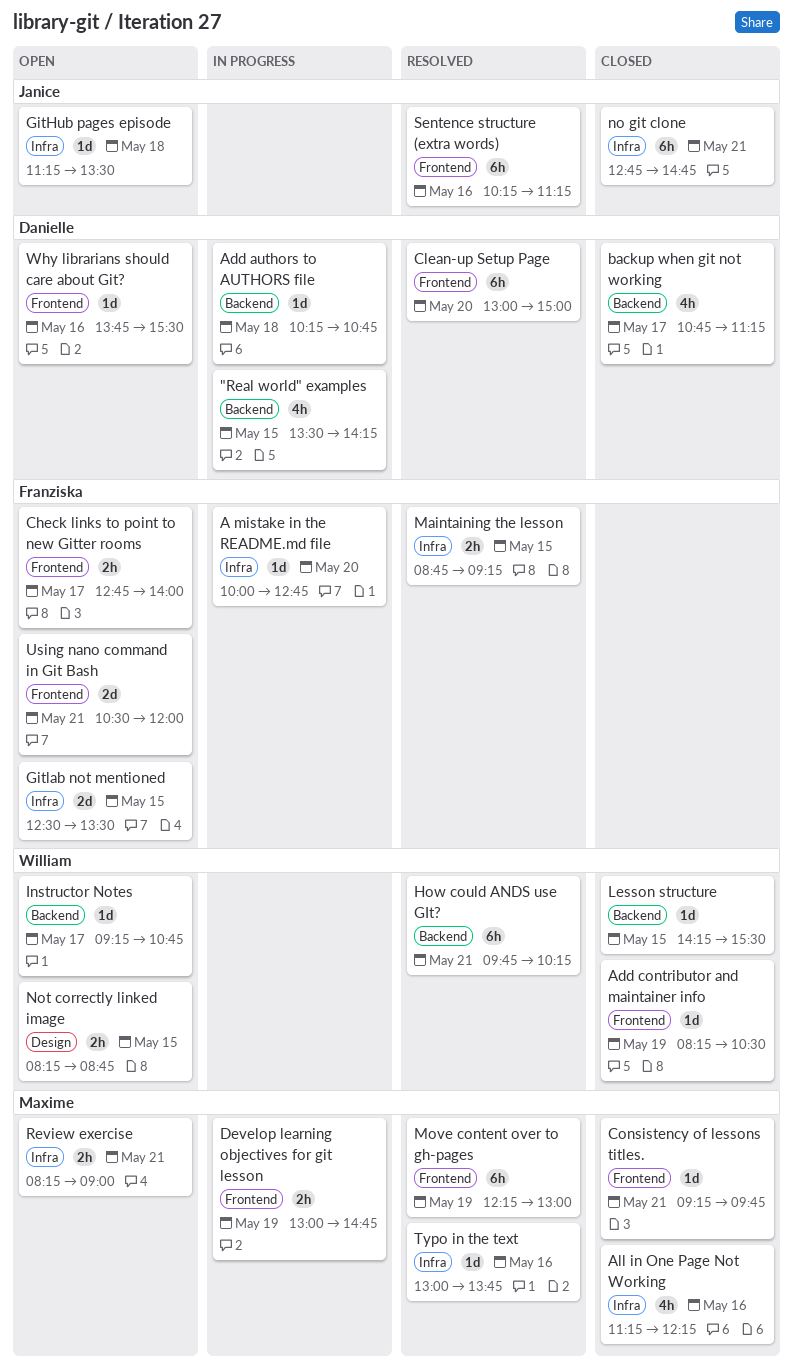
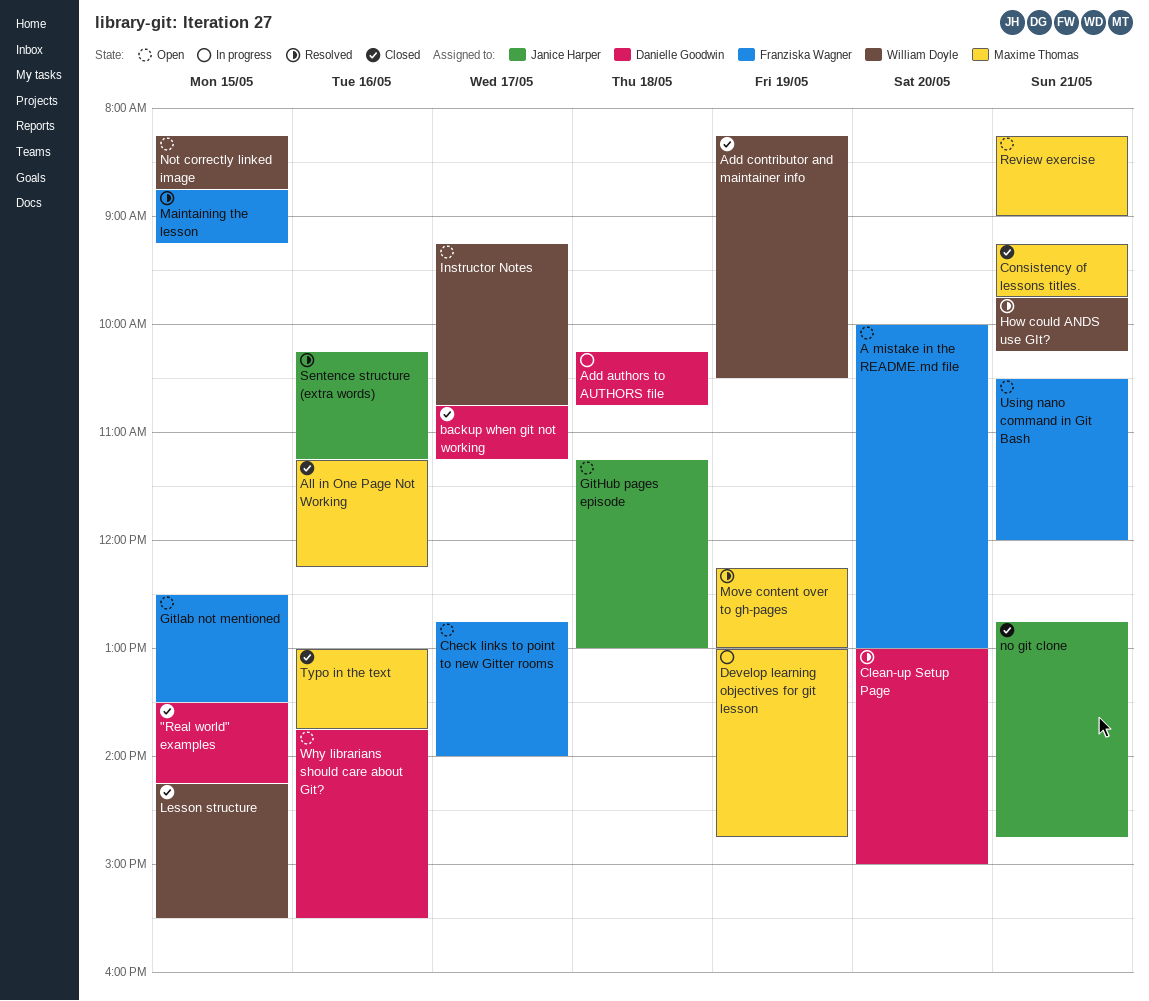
"Real world" examples, status: In progress -> Closed
A mistake in the README.md file, status: In progress -> Open
A mistake in the README.md file, ends: 12:45 -> 13:00
GitHub pages episode, ends: 13:30 -> 13:00
Typo in the text, status: Resolved -> Closed

